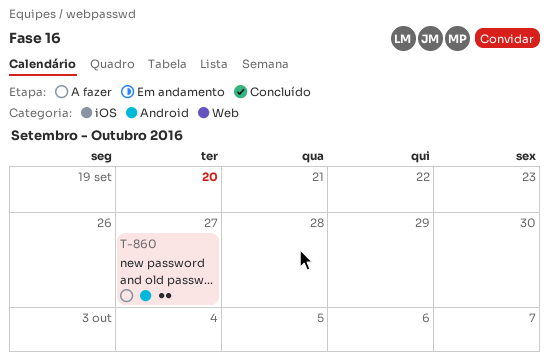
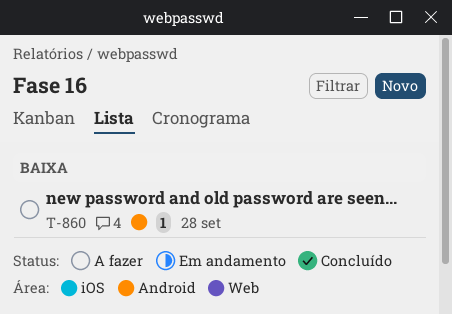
T-860, estimate: 2 -> 1
T-860, due: Sep 27 -> Sep 28

